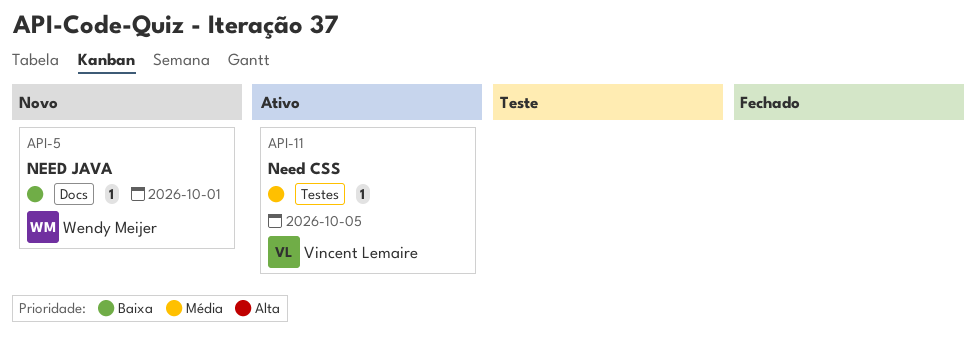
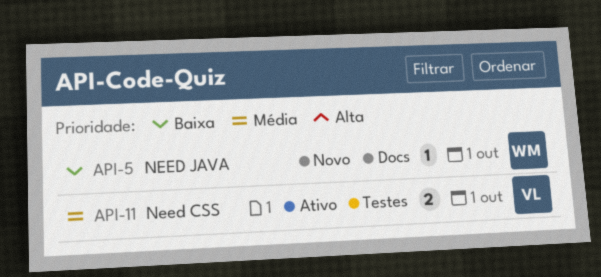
API-11, estimate: 1 -> 2
API-11, due: Oct 5 -> Oct 1

